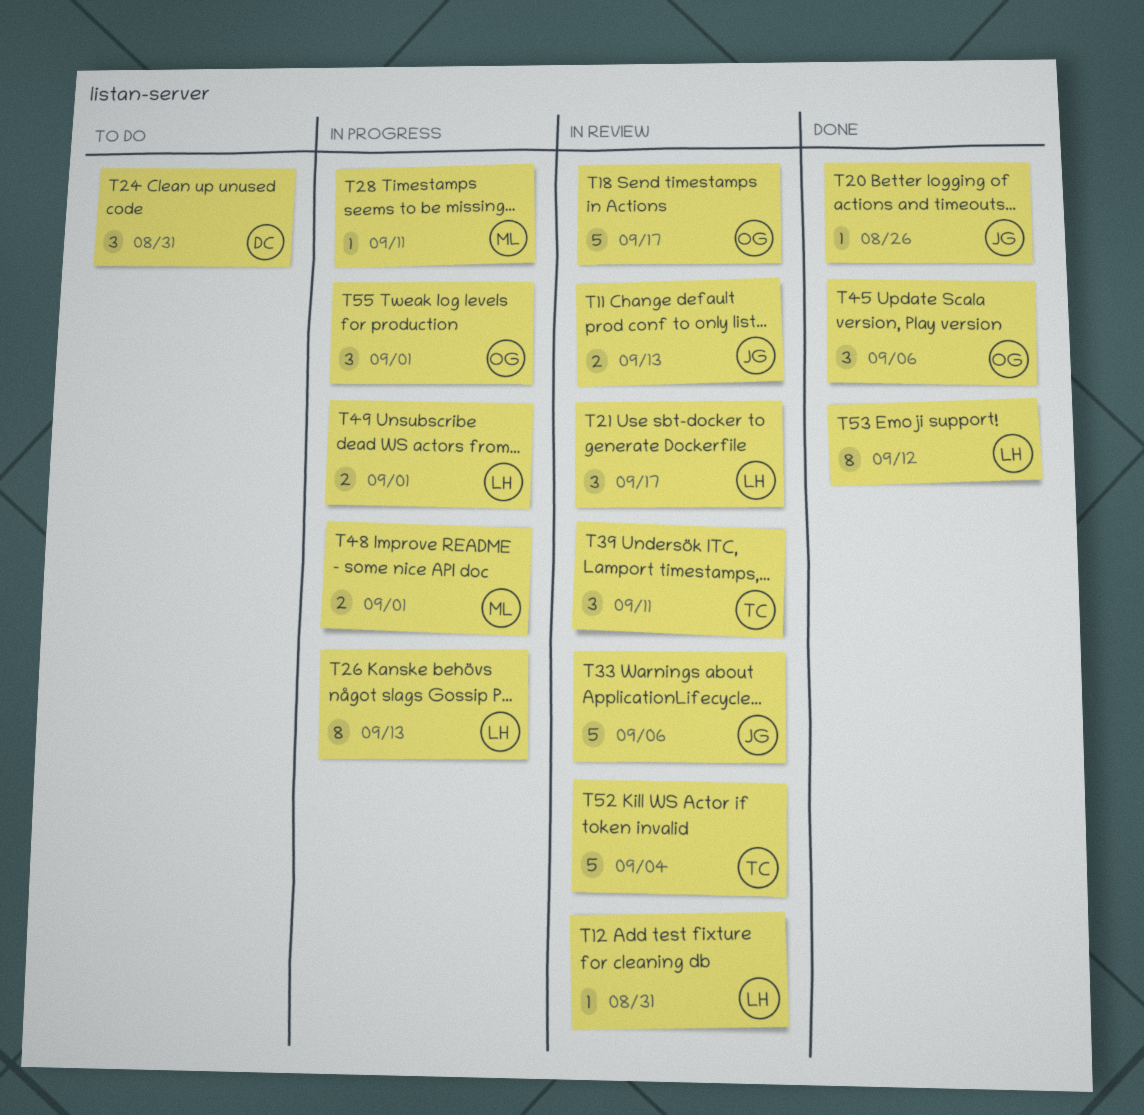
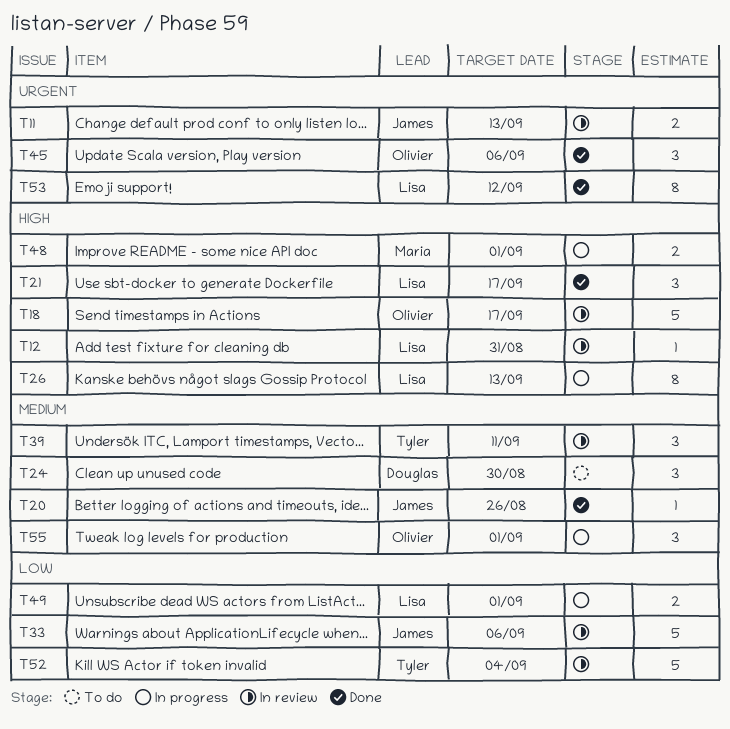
T21, status: In review -> Done
T24, due: Aug 31 -> Aug 30
T28: present -> none

